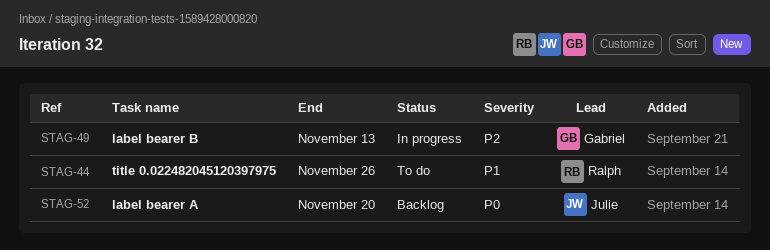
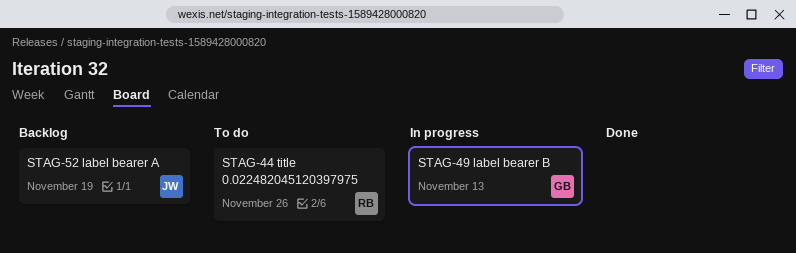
STAG-52, due: Nov 20 -> Nov 19

